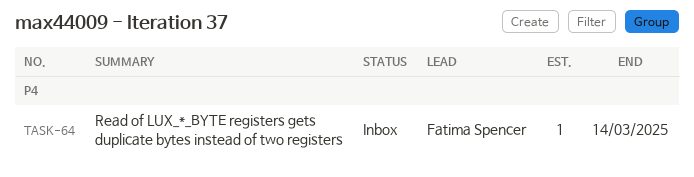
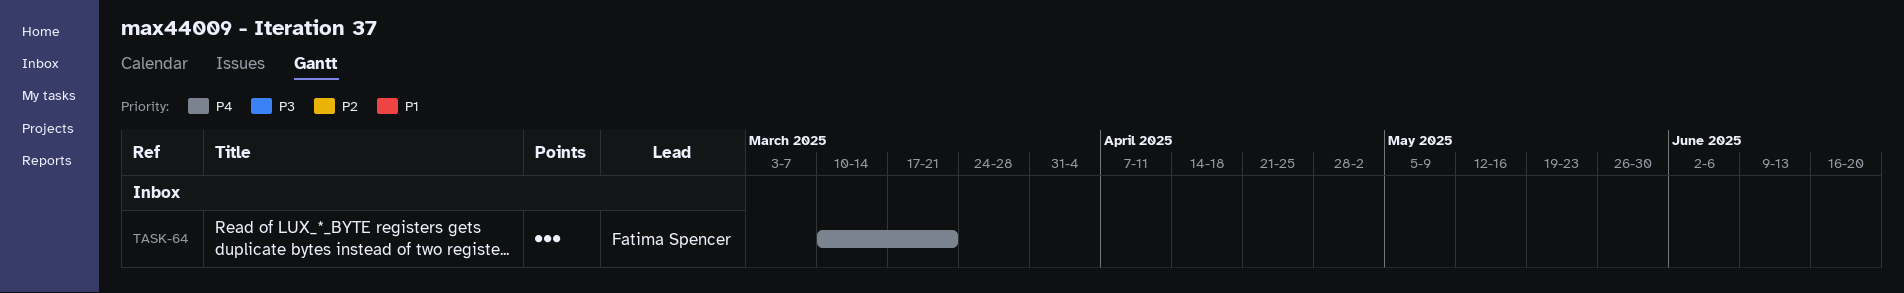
TASK-64, estimate: 1 -> 3
TASK-64, due: Mar 14 -> Mar 21

